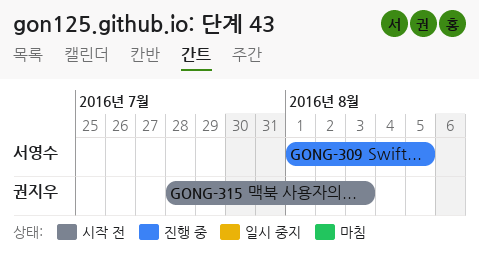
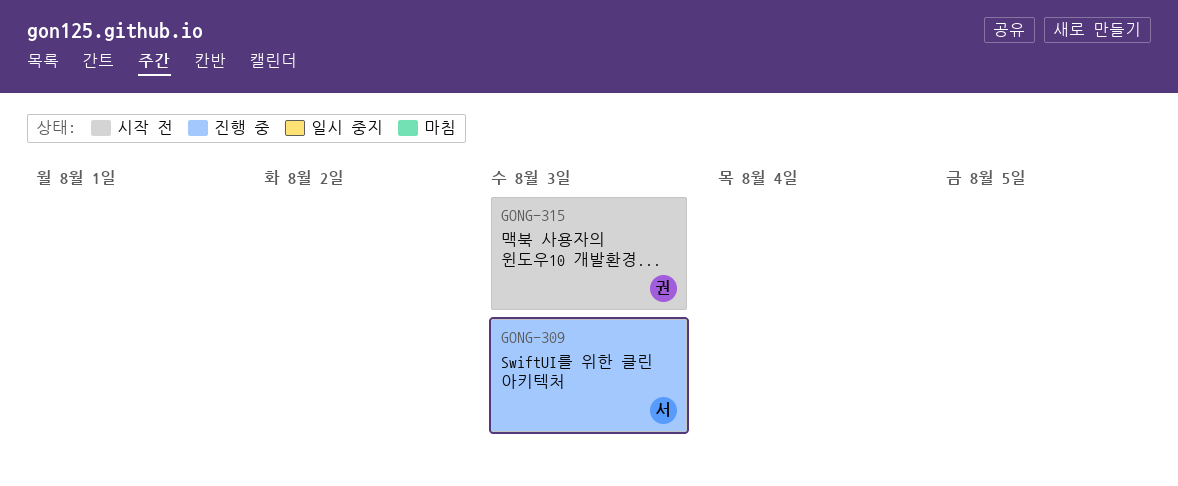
GONG-309, due: Aug 5 -> Aug 3

